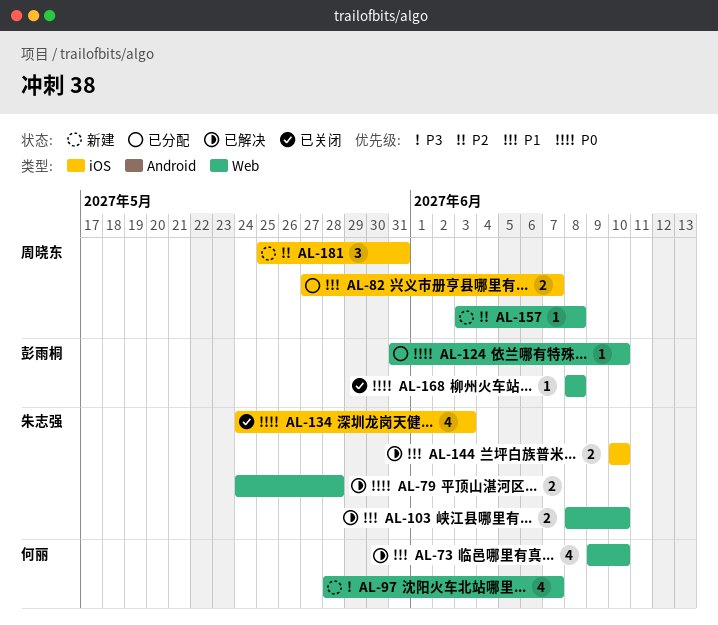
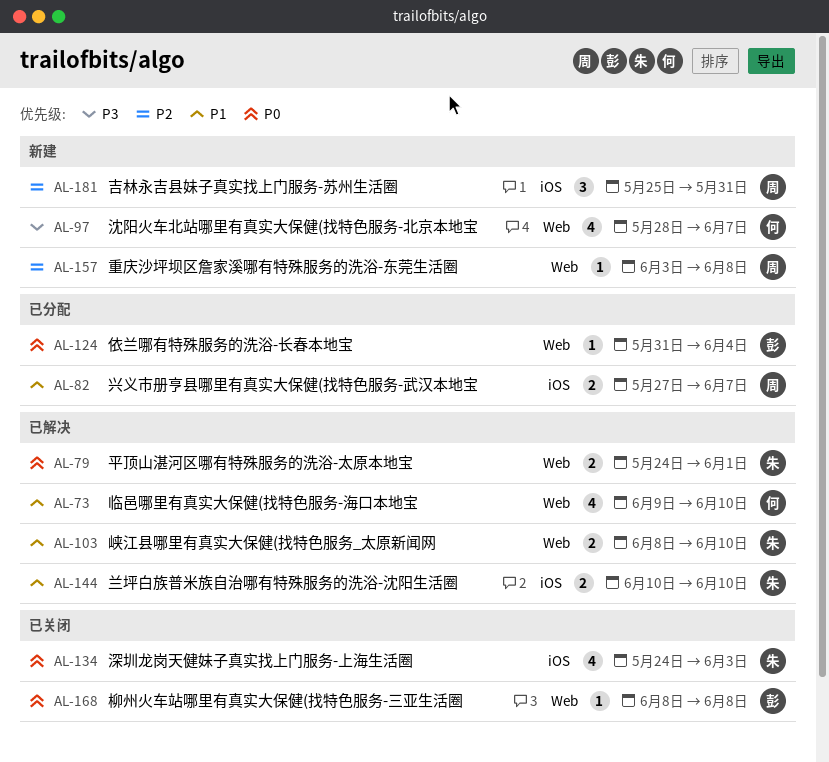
AL-79, due: May 28 -> Jun 1
AL-124, due: Jun 10 -> Jun 4

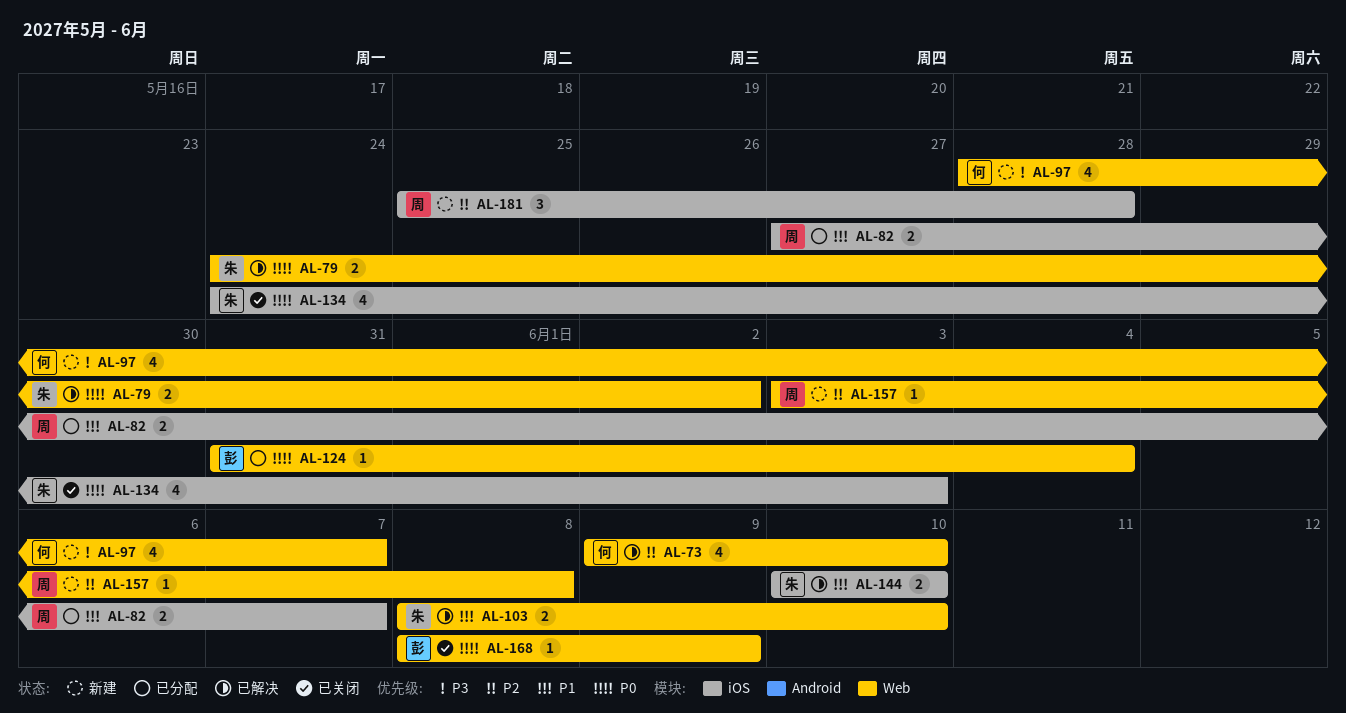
AL-73, priority: P1 -> P2
AL-79, due: Jun 1 -> Jun 2
AL-168, due: Jun 8 -> Jun 9
AL-181, due: May 31 -> May 28

